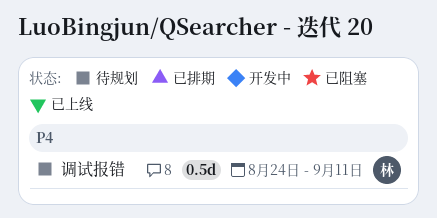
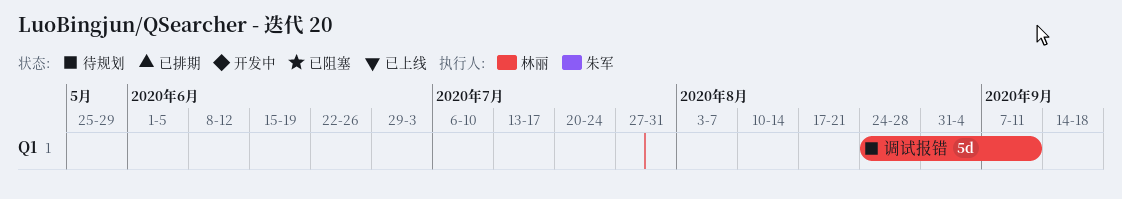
调试报错, estimate: 0.5d -> 5d

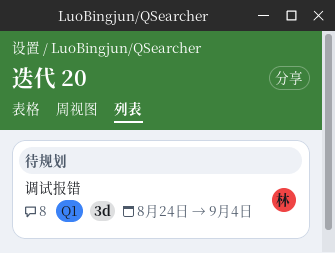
调试报错, estimate: 5d -> 3d
调试报错, due: Sep 11 -> Sep 4

